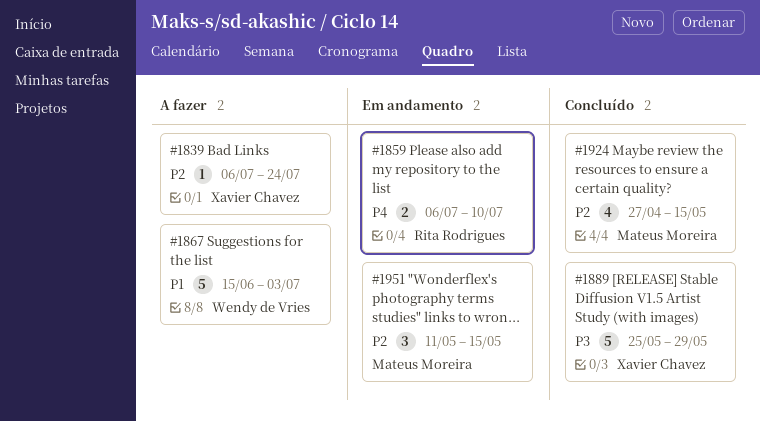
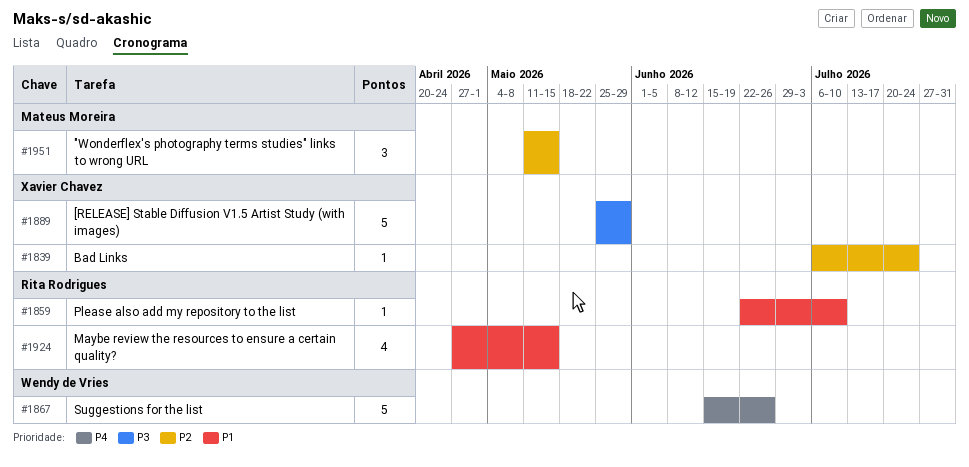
#1859, priority: P4 -> P1
#1859, estimate: 2 -> 1
#1859, start: Jul 6 -> Jun 22
#1867, priority: P1 -> P4
#1867, due: Jul 3 -> Jun 26
#1924, owner: Mateus Moreira -> Rita Rodrigues
#1924, priority: P2 -> P1

